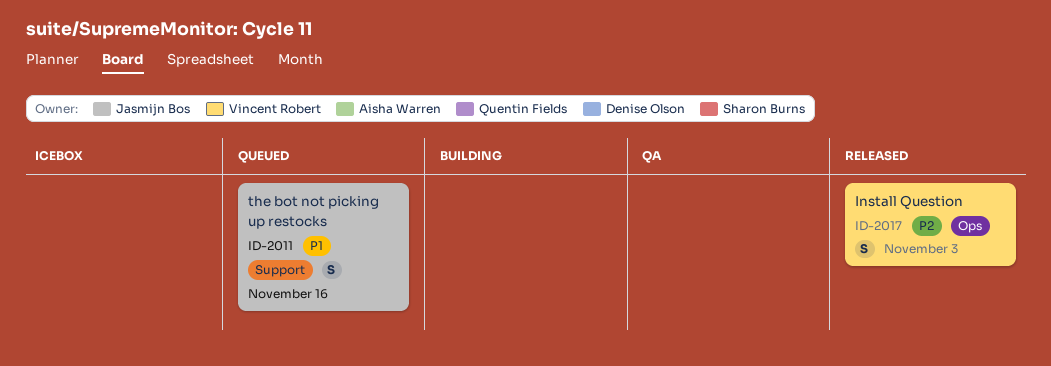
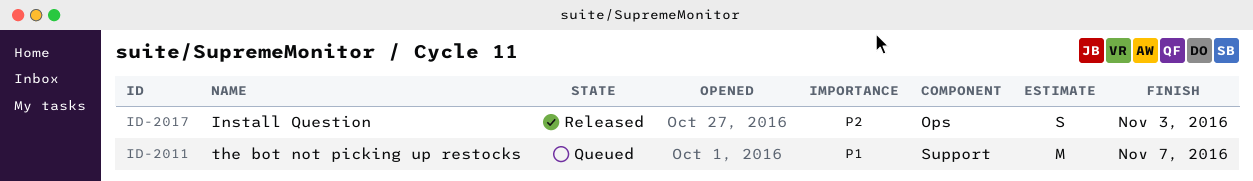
ID-2011, estimate: S -> M
ID-2011, due: Nov 16 -> Nov 7

